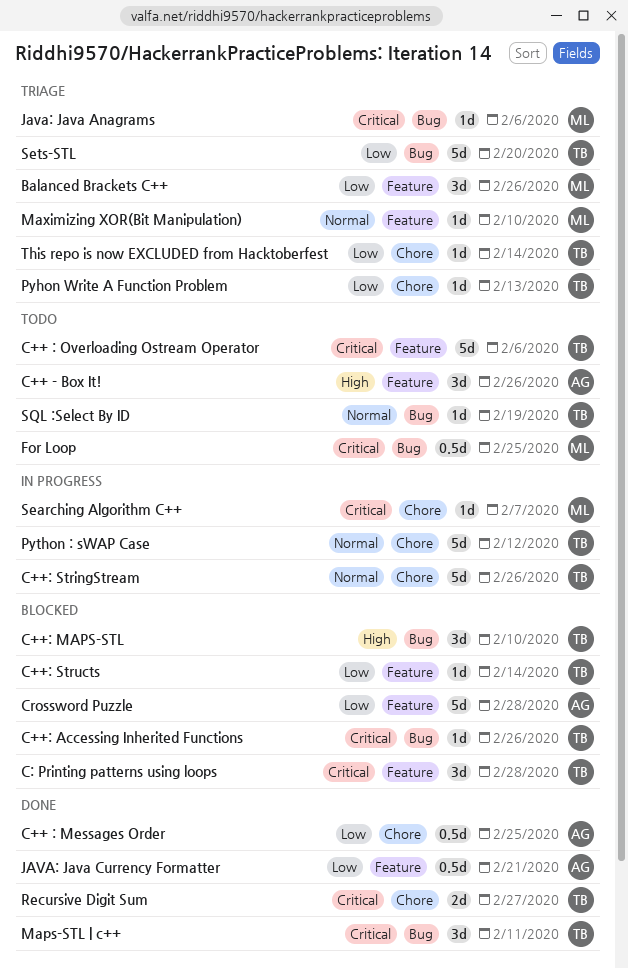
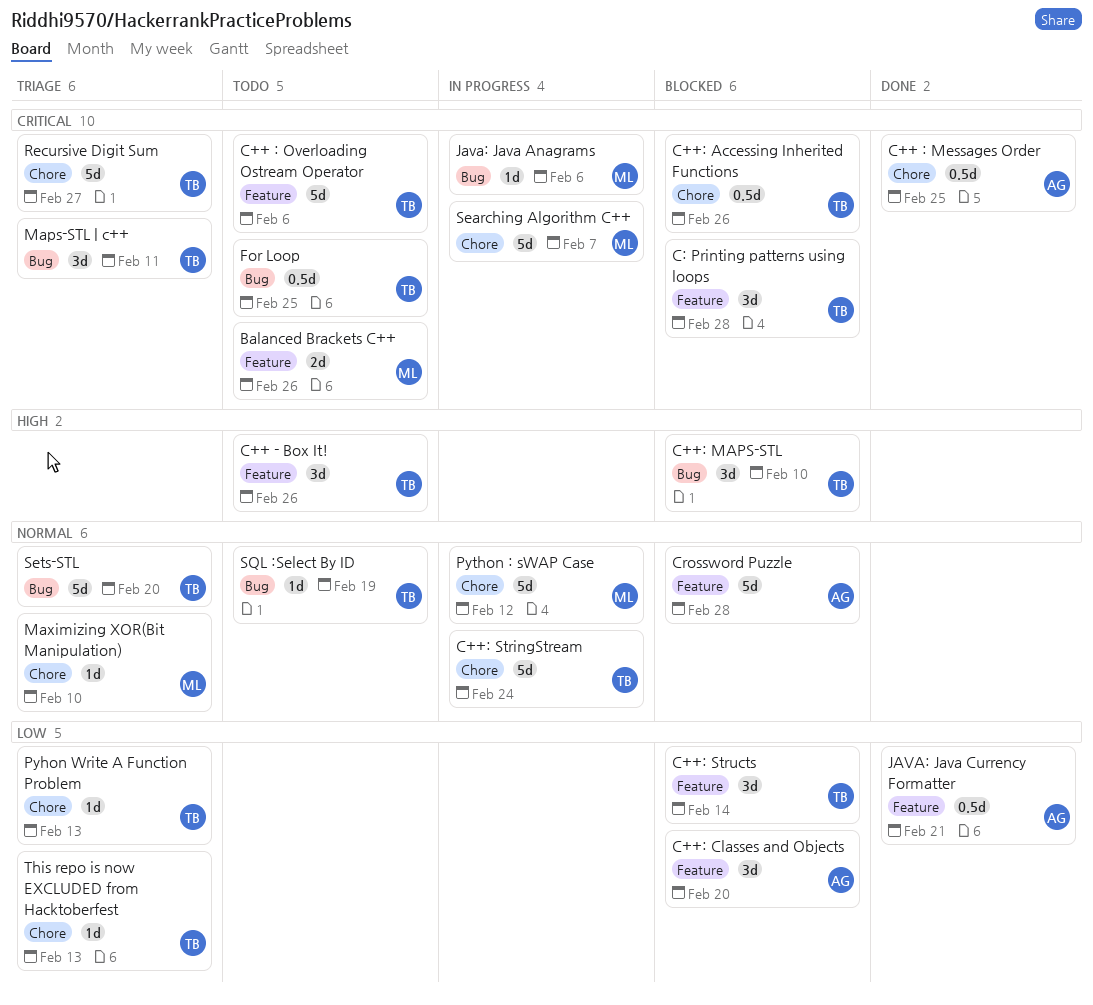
Balanced Brackets C++, status: Triage -> Todo
Balanced Brackets C++, priority: Low -> Critical
Balanced Brackets C++, estimate: 3d -> 2d
C++ - Box It!, owner: AG -> TB
C++ : Messages Order, priority: Low -> Critical
C++: Accessing Inherited Functions, label: Bug -> Chore
C++: Accessing Inherited Functions, estimate: 1d -> 0.5d
C++: Classes and Objects: none -> present
C++: StringStream, due: Feb 26 -> Feb 24
C++: Structs, estimate: 1d -> 3d
Crossword Puzzle, priority: Low -> Normal
For Loop, owner: ML -> TB
Java: Java Anagrams, status: Triage -> In progress
Maps-STL | c++, status: Done -> Triage
Maximizing XOR(Bit Manipulation), label: Feature -> Chore
Python : sWAP Case, owner: TB -> ML
Recursive Digit Sum, status: Done -> Triage
Recursive Digit Sum, estimate: 2d -> 5d
Searching Algorithm C++, estimate: 1d -> 5d
Sets-STL, priority: Low -> Normal
This repo is now EXCLUDED from Hacktoberfest, due: Feb 14 -> Feb 13

